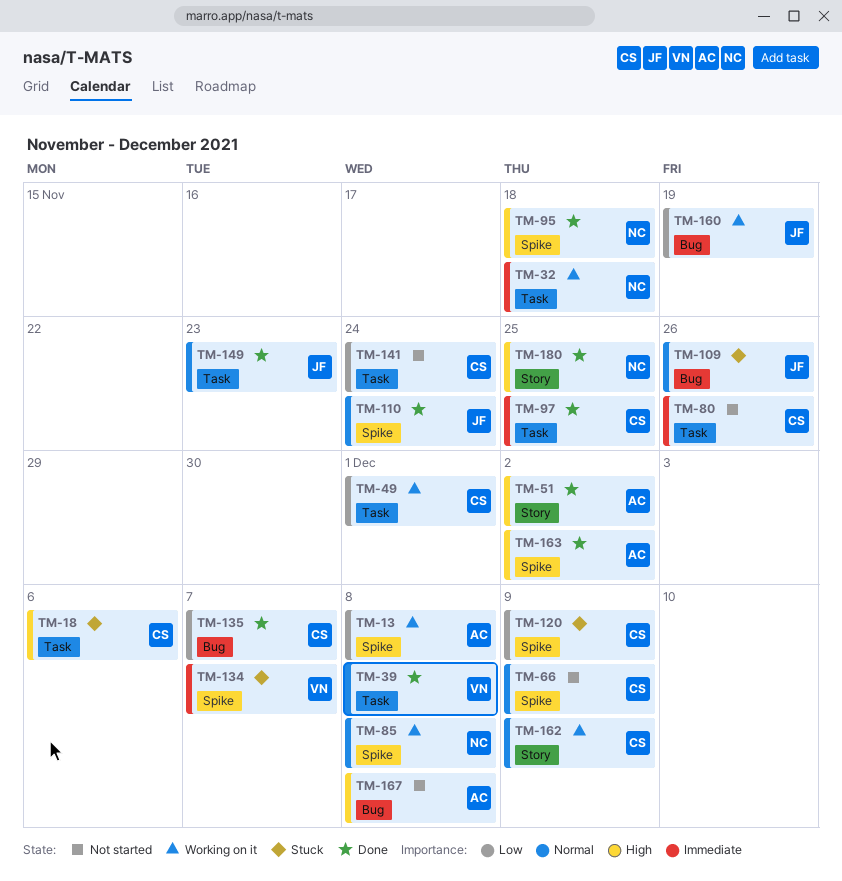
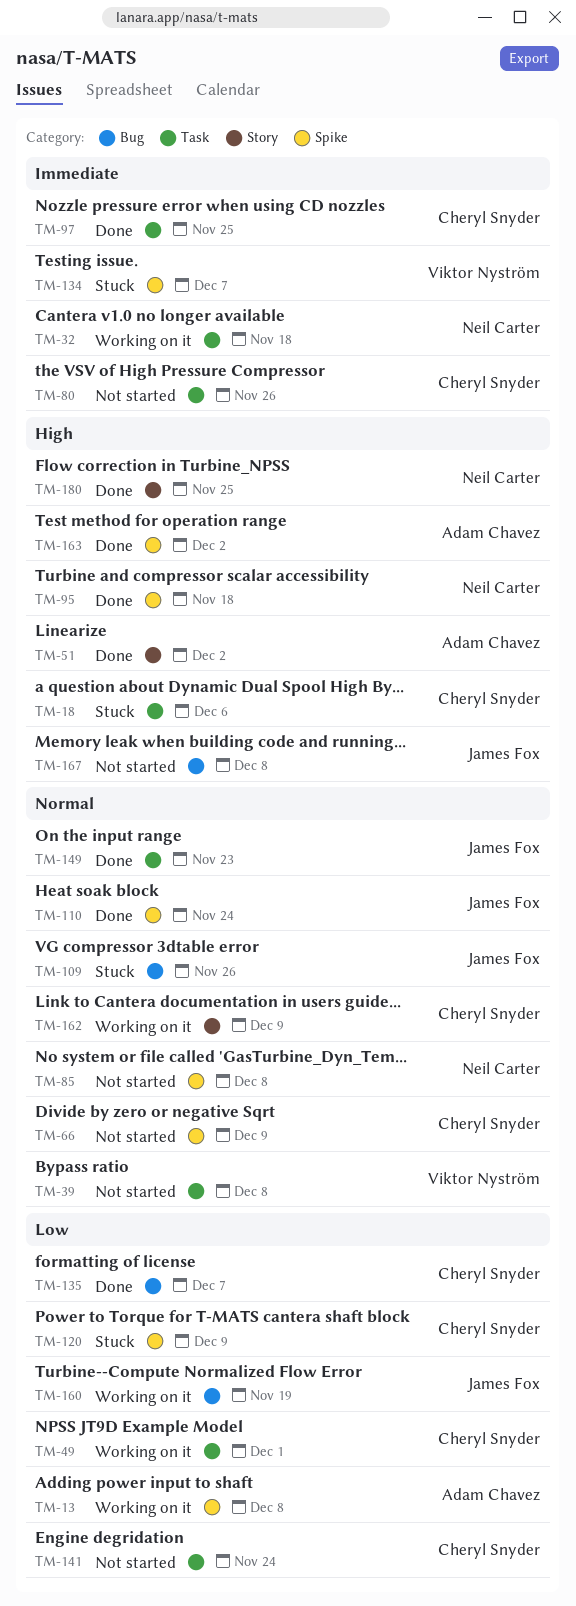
TM-39, status: Done -> Not started
TM-85, status: Working on it -> Not started
TM-167, owner: Adam Chavez -> James Fox

